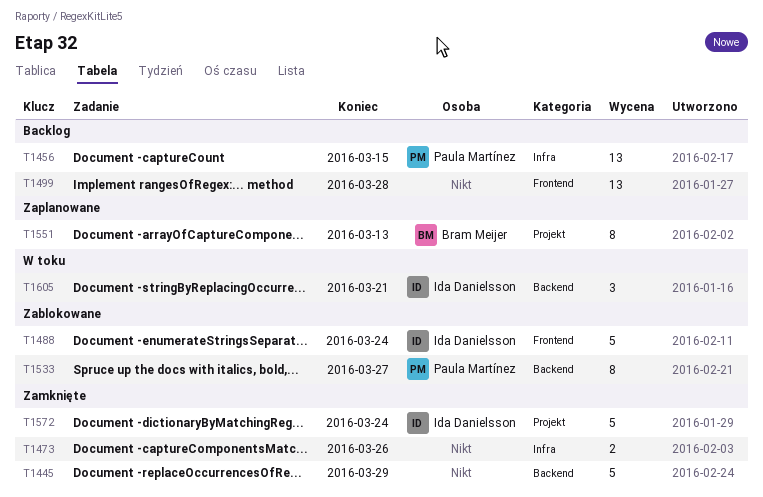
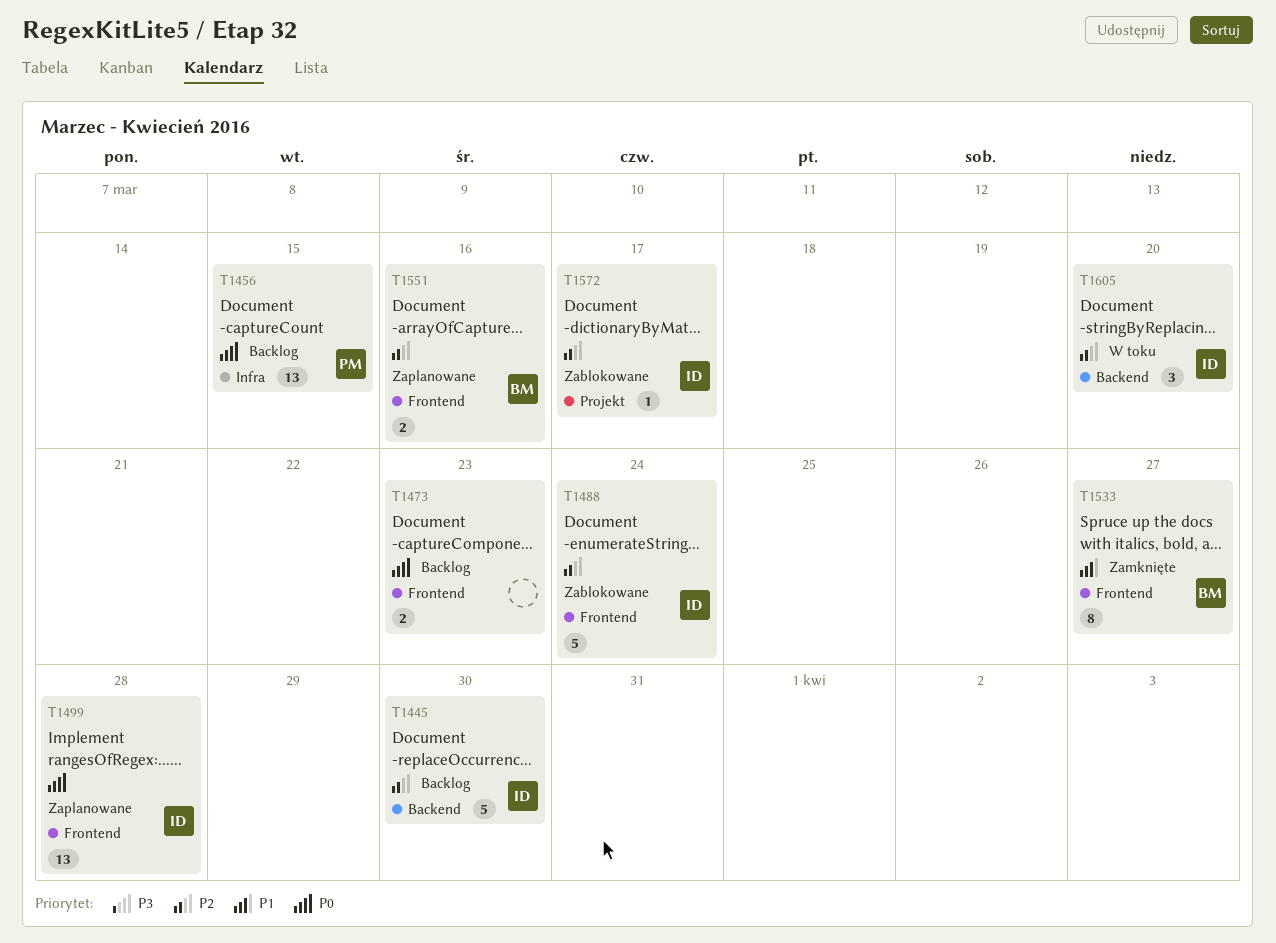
T1445, status: Zamknięte -> Backlog
T1445, owner: none -> Ida Danielsson
T1445, due: Mar 29 -> Mar 30
T1473, status: Zamknięte -> Backlog
T1473, label: Infra -> Frontend
T1473, due: Mar 26 -> Mar 23
T1499, status: Backlog -> Zaplanowane
T1499, owner: none -> Ida Danielsson
T1533, status: Zablokowane -> Zamknięte
T1533, owner: Paula Martínez -> Bram Meijer
T1533, label: Backend -> Frontend
T1551, label: Projekt -> Frontend
T1551, estimate: 8 -> 2
T1551, due: Mar 13 -> Mar 16
T1572, status: Zamknięte -> Zablokowane
T1572, estimate: 5 -> 1
T1572, due: Mar 24 -> Mar 17
T1605, due: Mar 21 -> Mar 20

